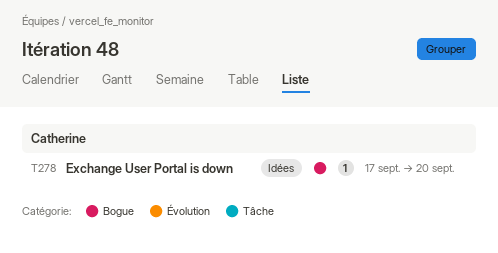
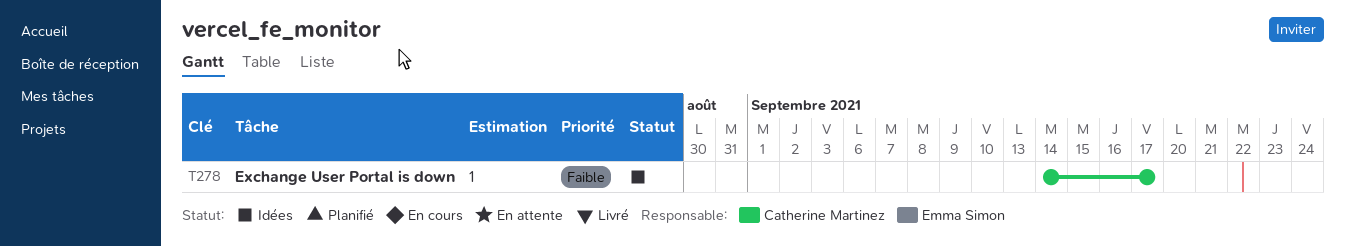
T278, start: Sep 17 -> Sep 14
T278, due: Sep 20 -> Sep 17

